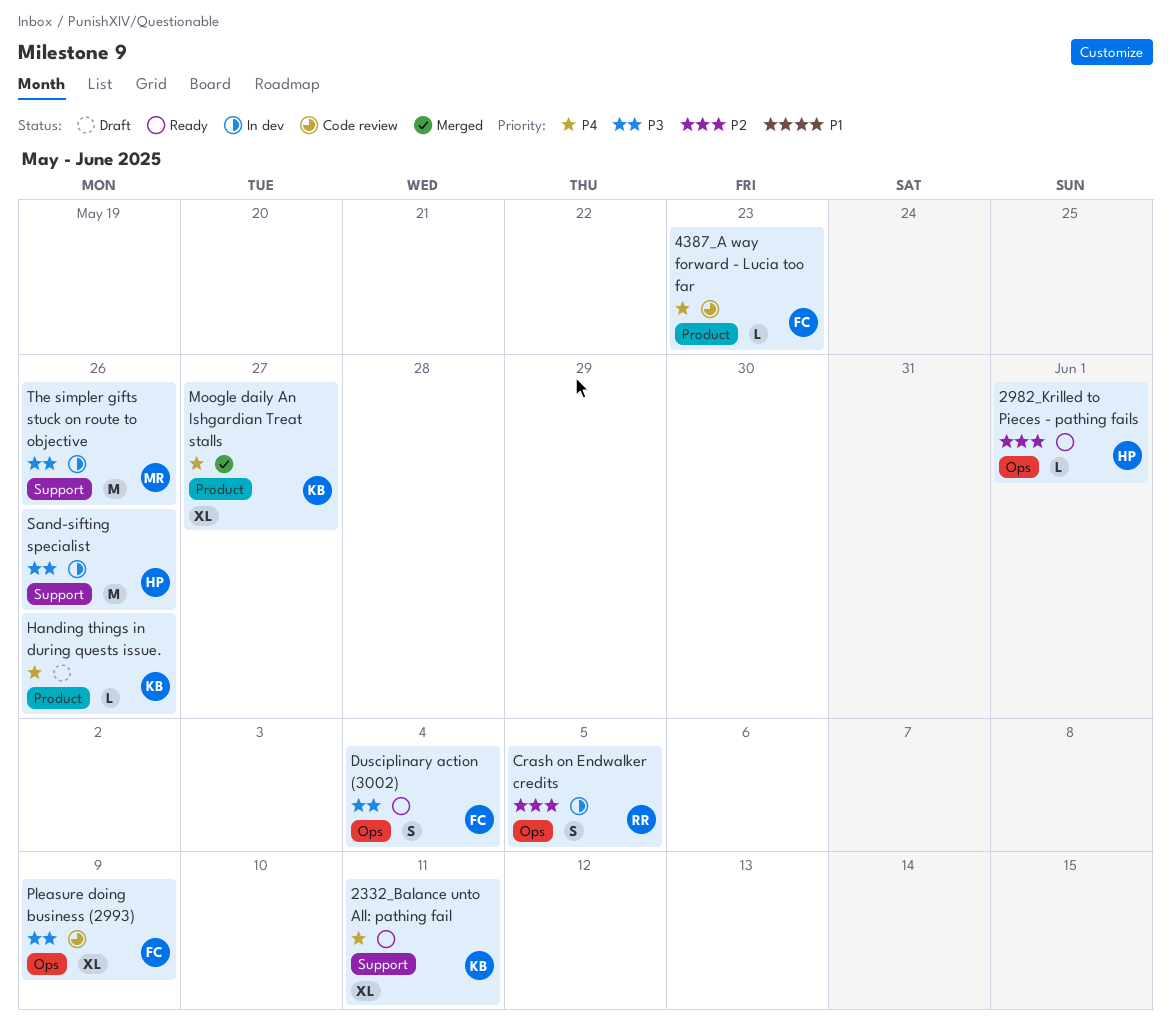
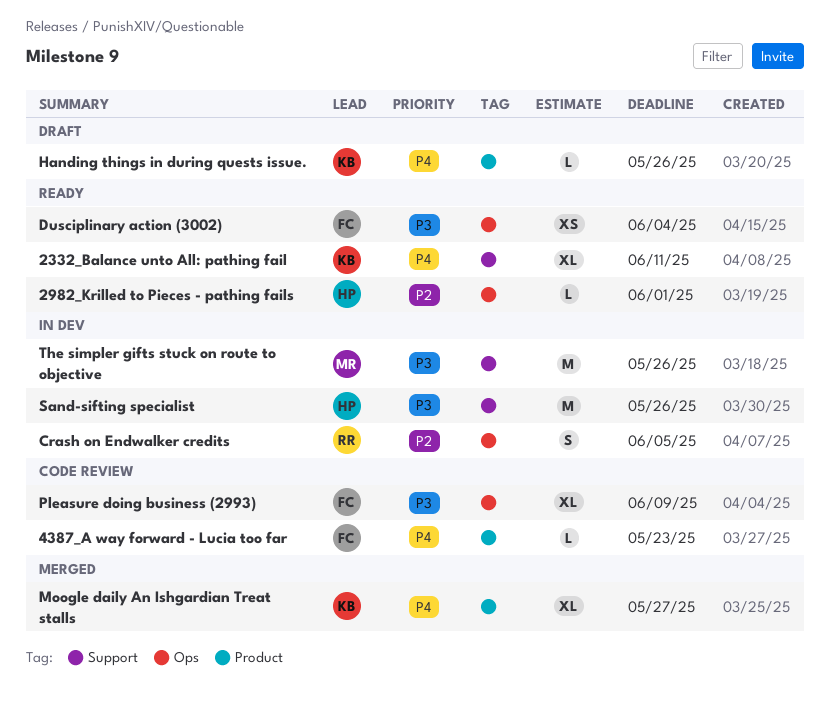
Dusciplinary action (3002), estimate: S -> XS

